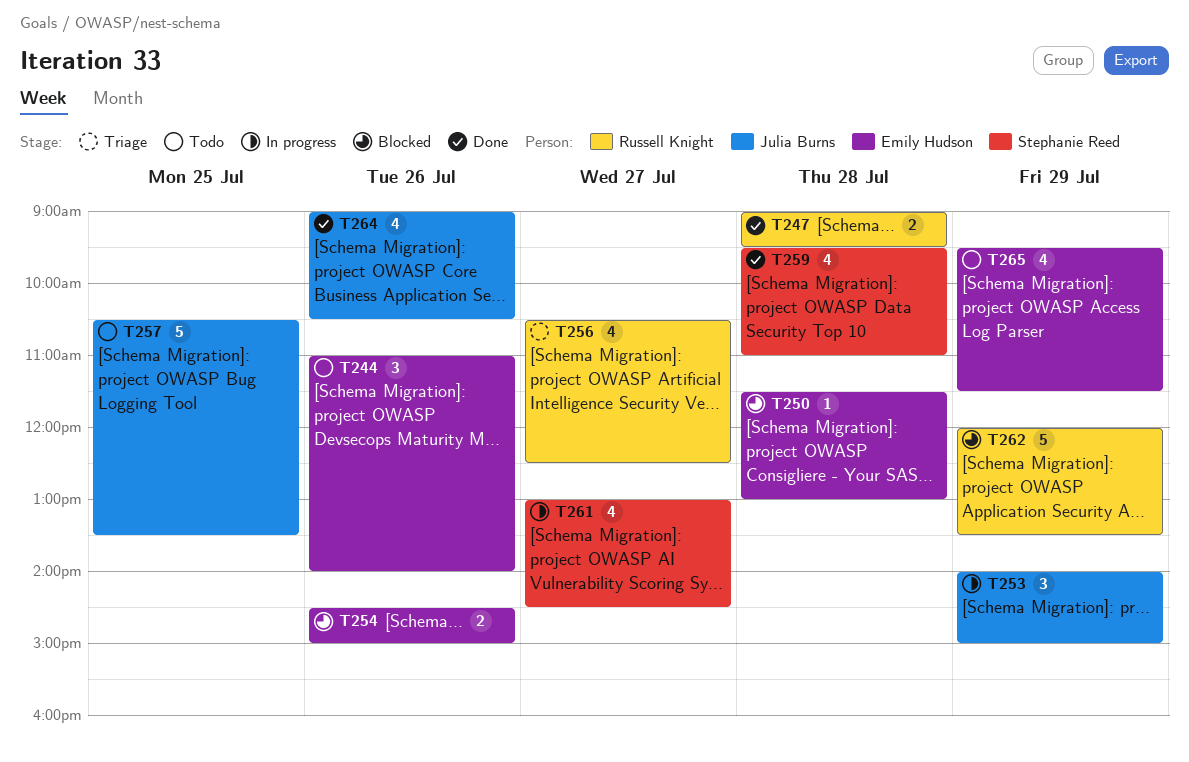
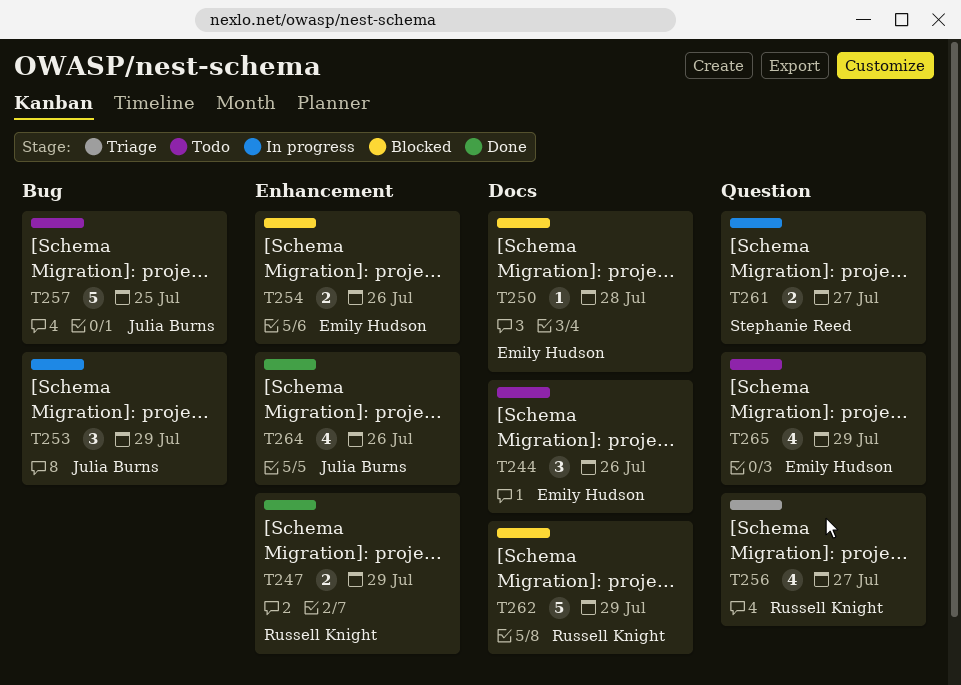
T247, day: Jul 28 -> Jul 29
T259: present -> none
T261, estimate: 4 -> 2

